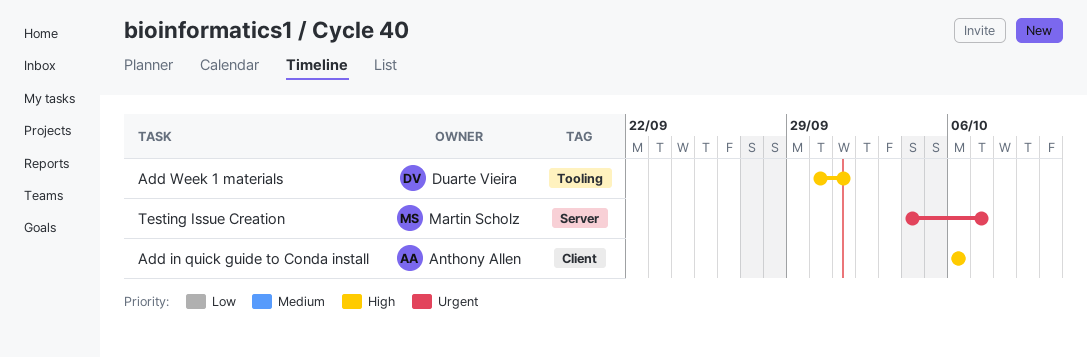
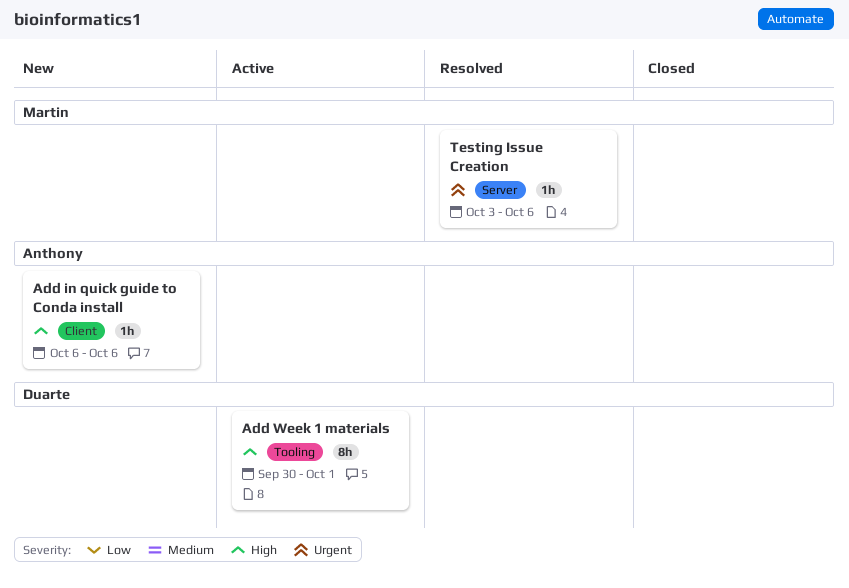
Testing Issue Creation, start: Oct 4 -> Oct 3
Testing Issue Creation, due: Oct 7 -> Oct 6

